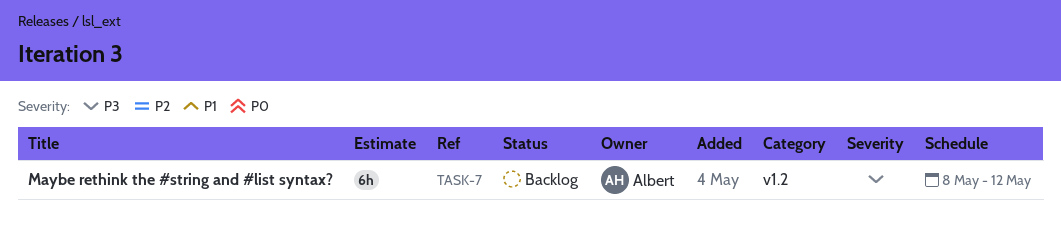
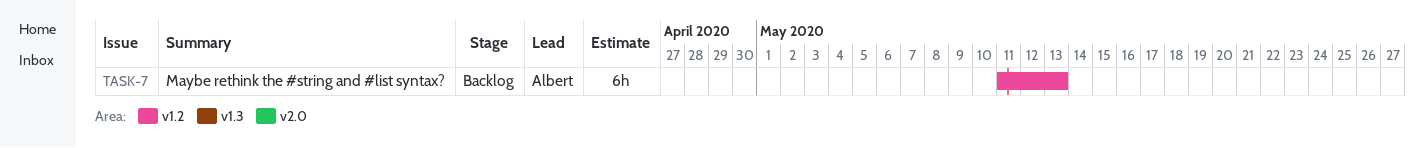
TASK-7, start: May 8 -> May 11
TASK-7, due: May 12 -> May 13

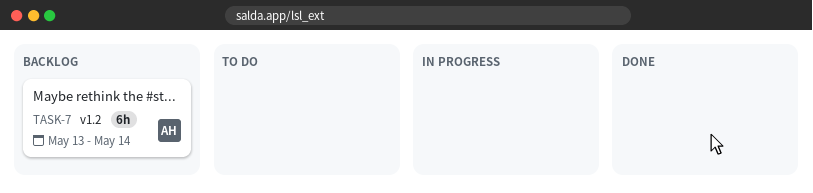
TASK-7, start: May 11 -> May 13
TASK-7, due: May 13 -> May 14

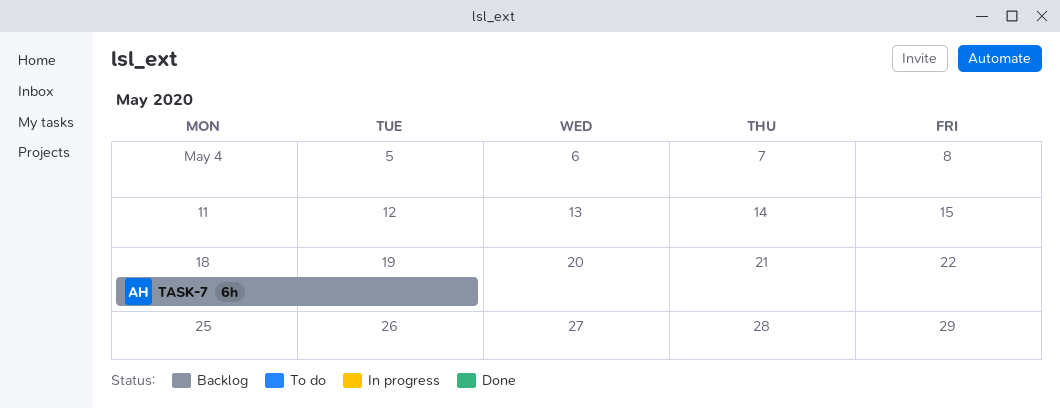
TASK-7, start: May 13 -> May 18
TASK-7, due: May 14 -> May 19

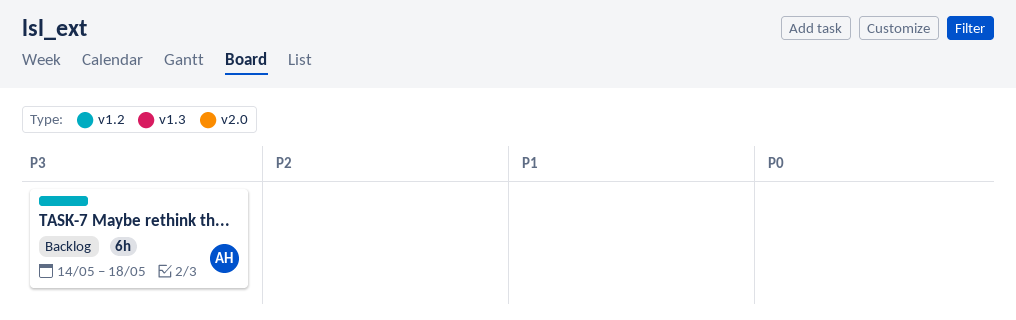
TASK-7, start: May 18 -> May 14
TASK-7, due: May 19 -> May 18

